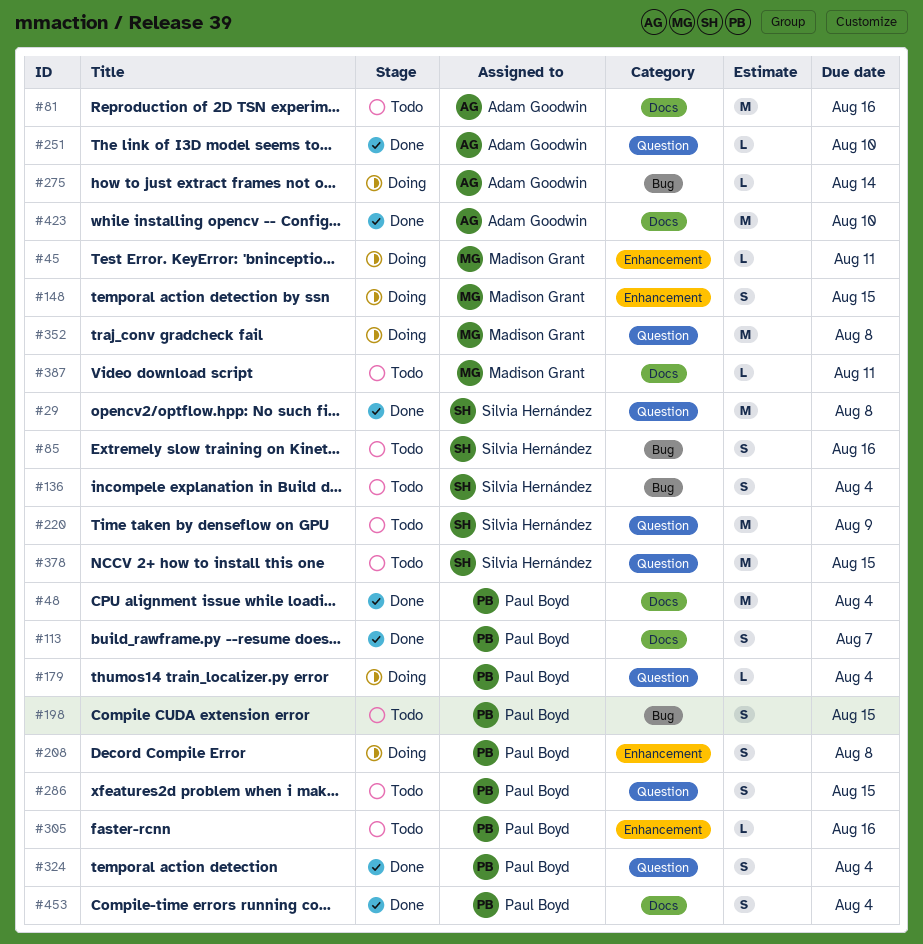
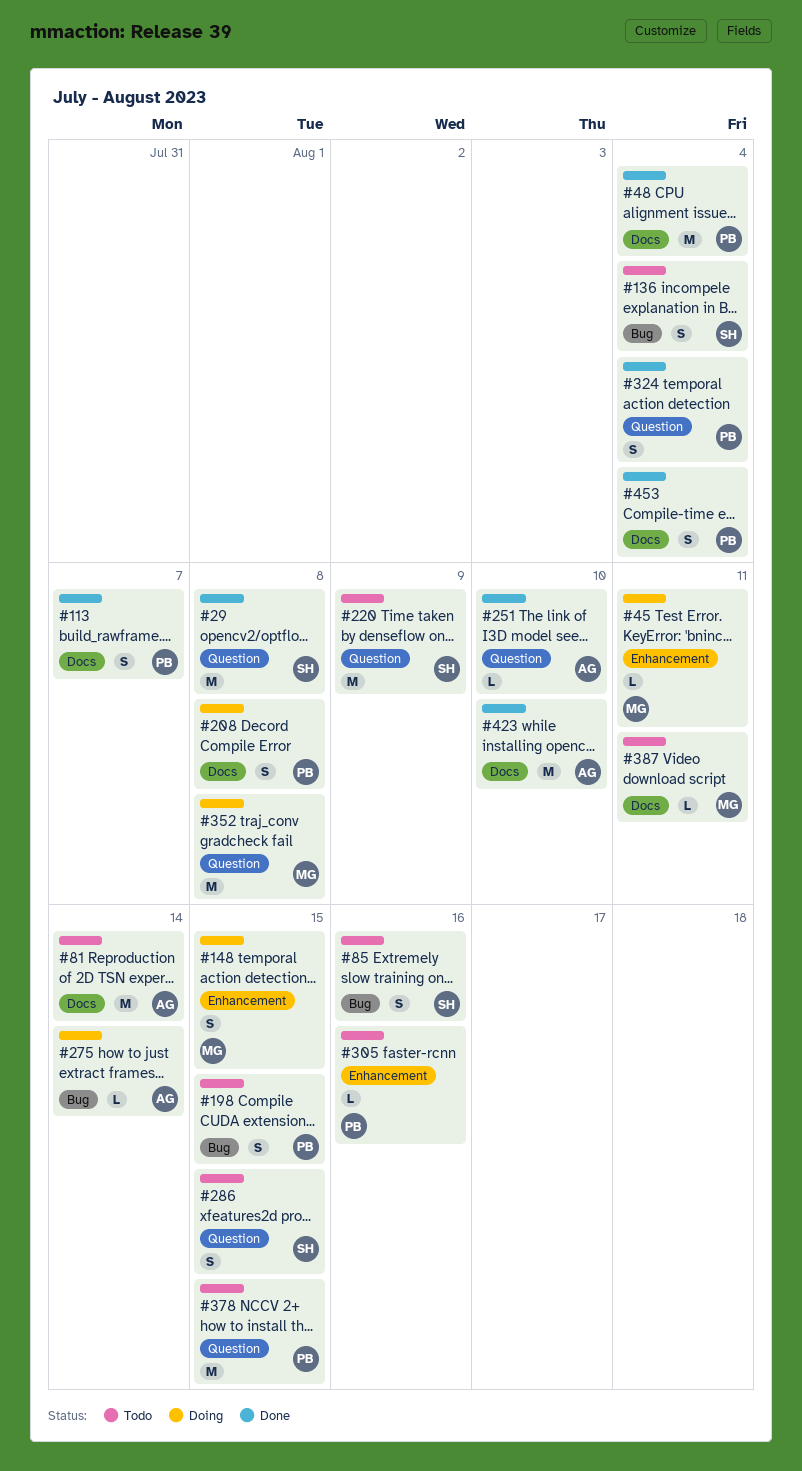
#81, due: Aug 16 -> Aug 14
#179: present -> none
#208, label: Enhancement -> Docs
#286, owner: Paul Boyd -> Silvia Hernández
#378, owner: Silvia Hernández -> Paul Boyd

